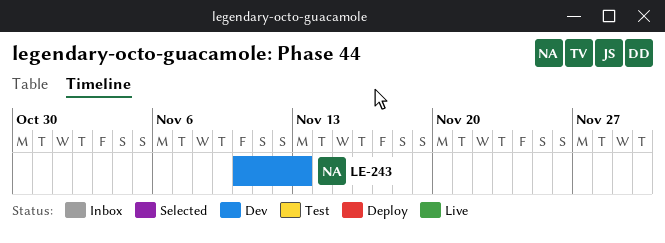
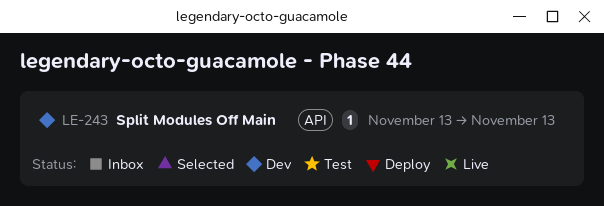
LE-243, start: Nov 10 -> Nov 13

